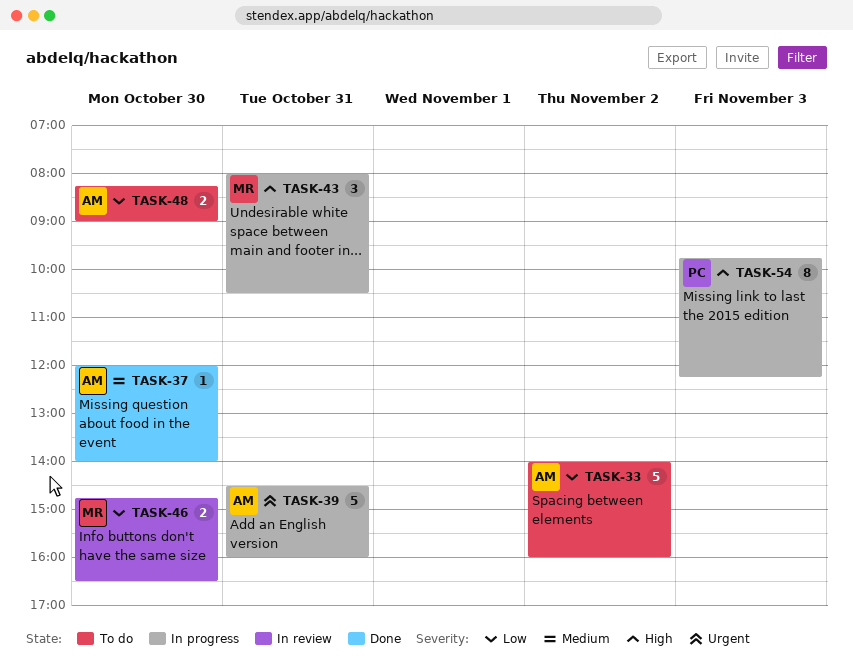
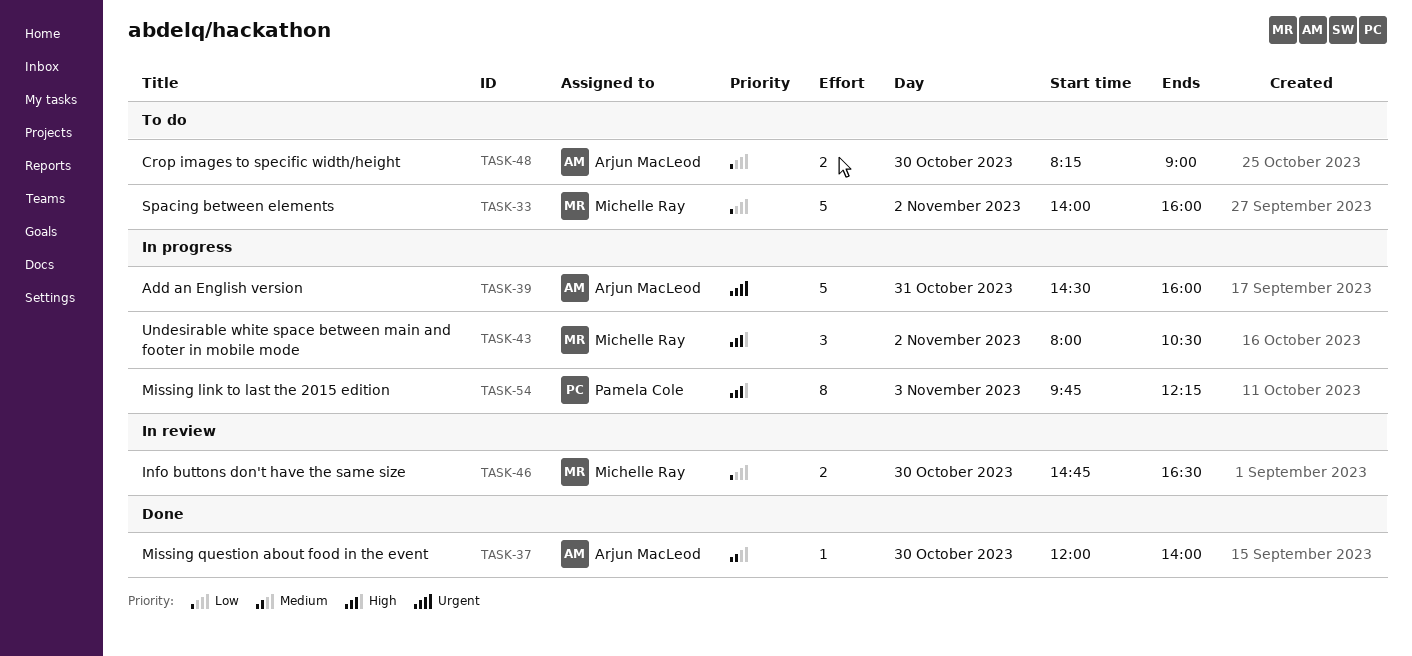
TASK-33, owner: Arjun MacLeod -> Michelle Ray
TASK-43, day: Oct 31 -> Nov 2

